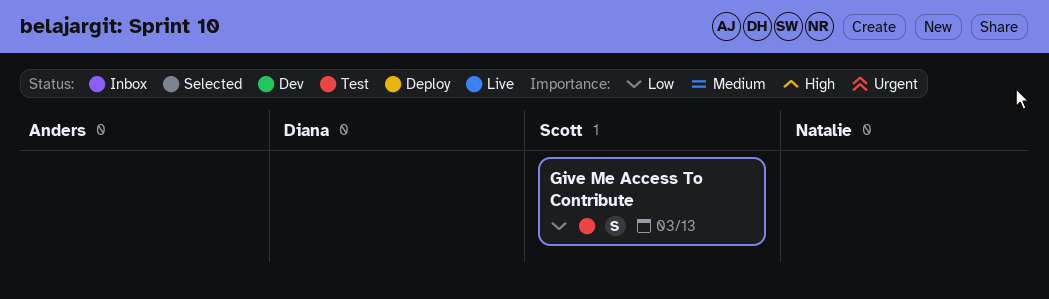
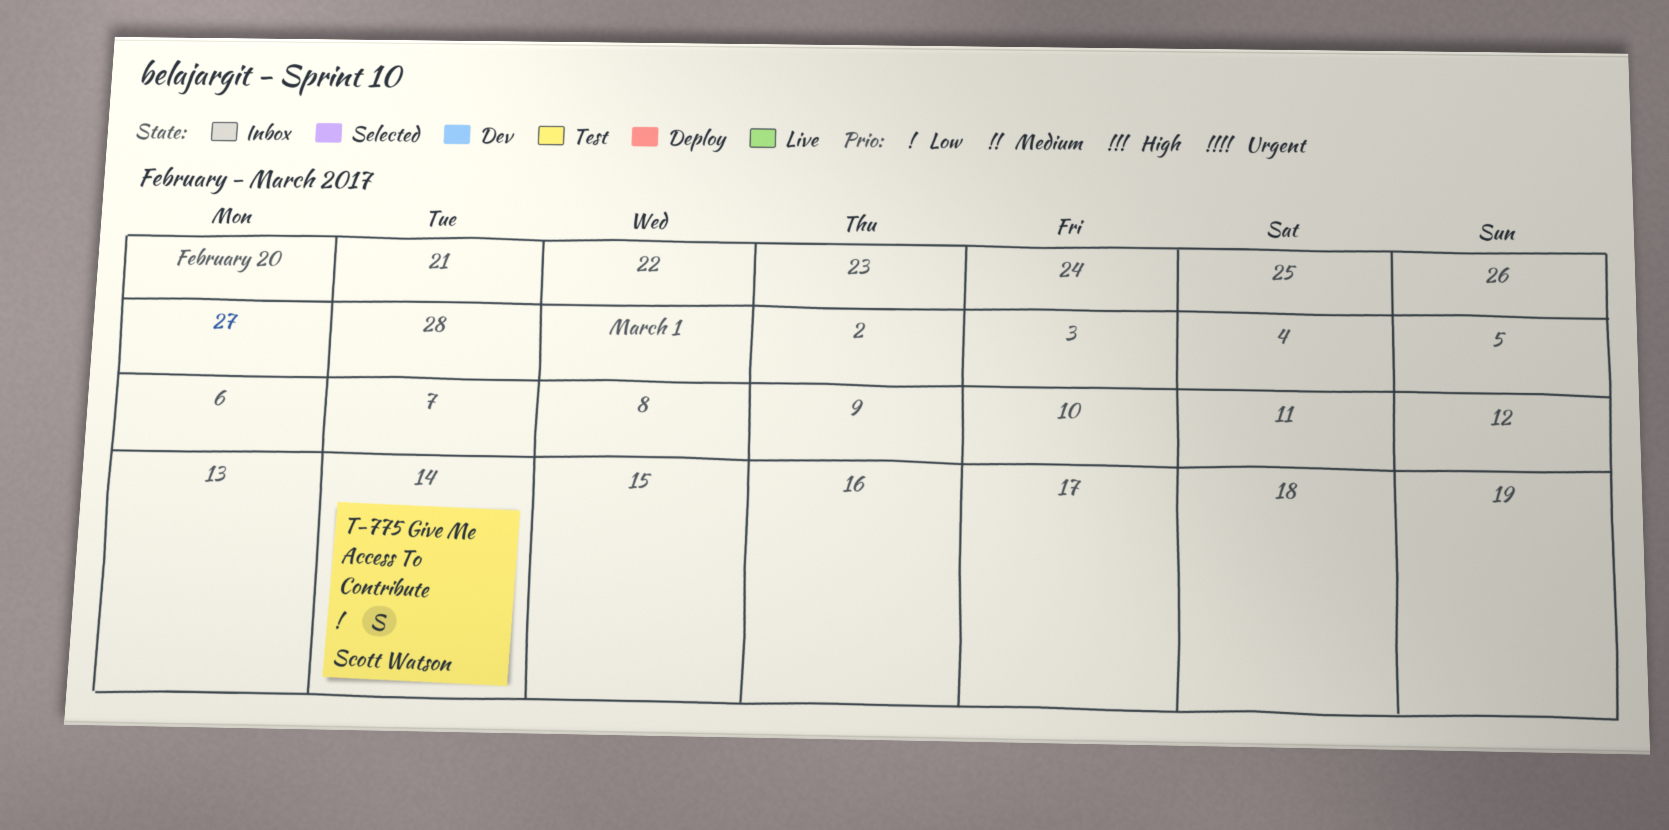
Give Me Access To Contribute, due: Mar 13 -> Mar 14

